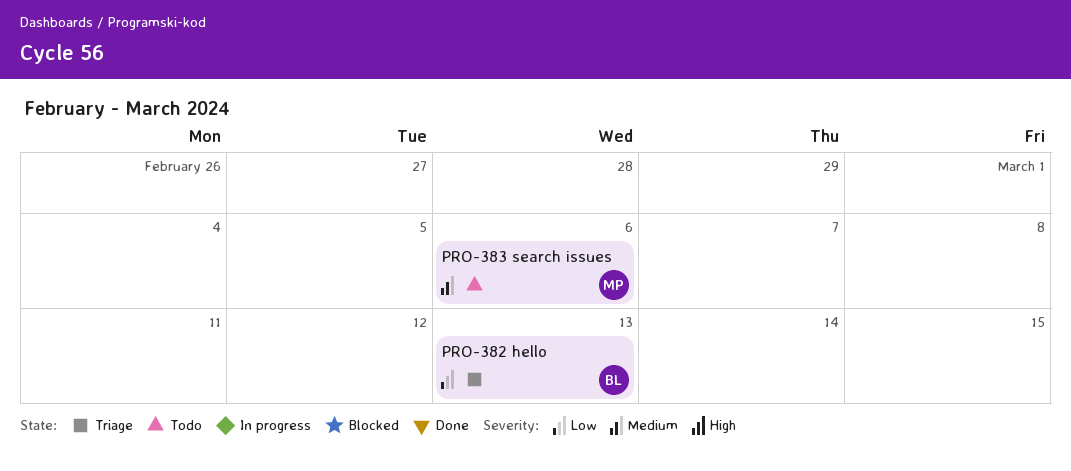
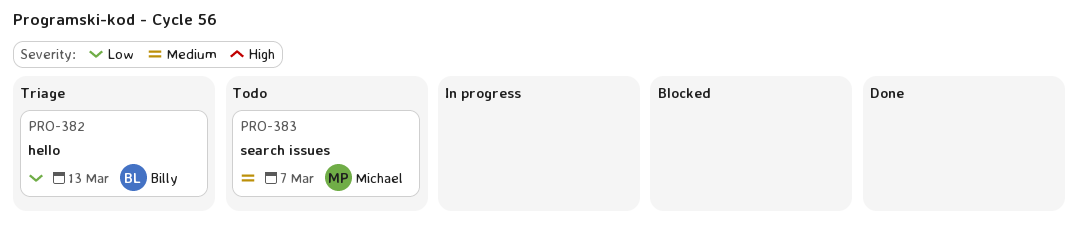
PRO-383, due: Mar 6 -> Mar 7

